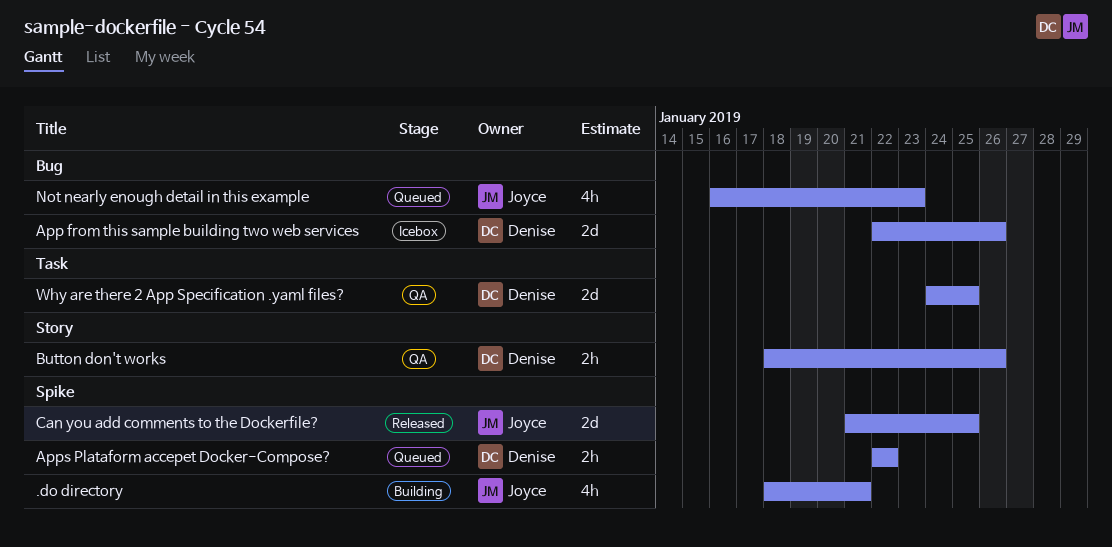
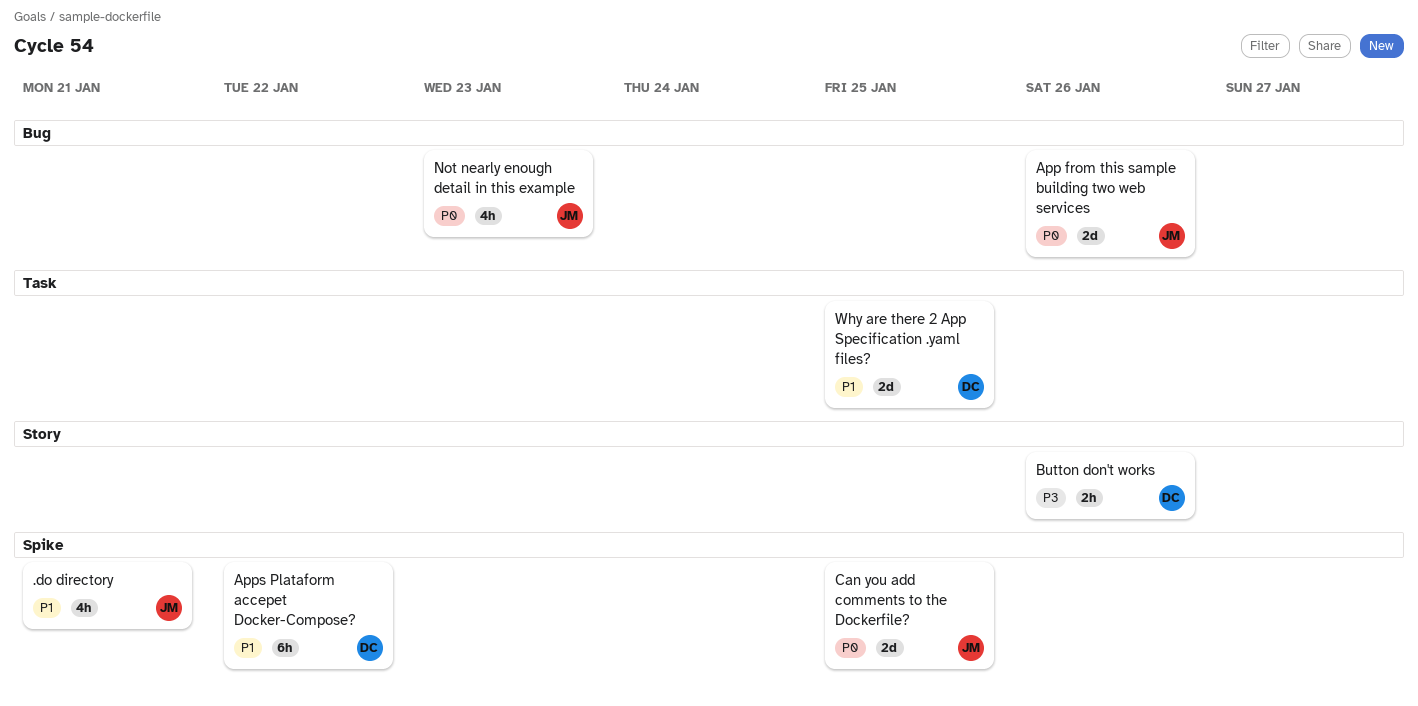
App from this sample building two web services, owner: Denise -> Joyce
Apps Plataform accepet Docker-Compose?, estimate: 2h -> 6h

